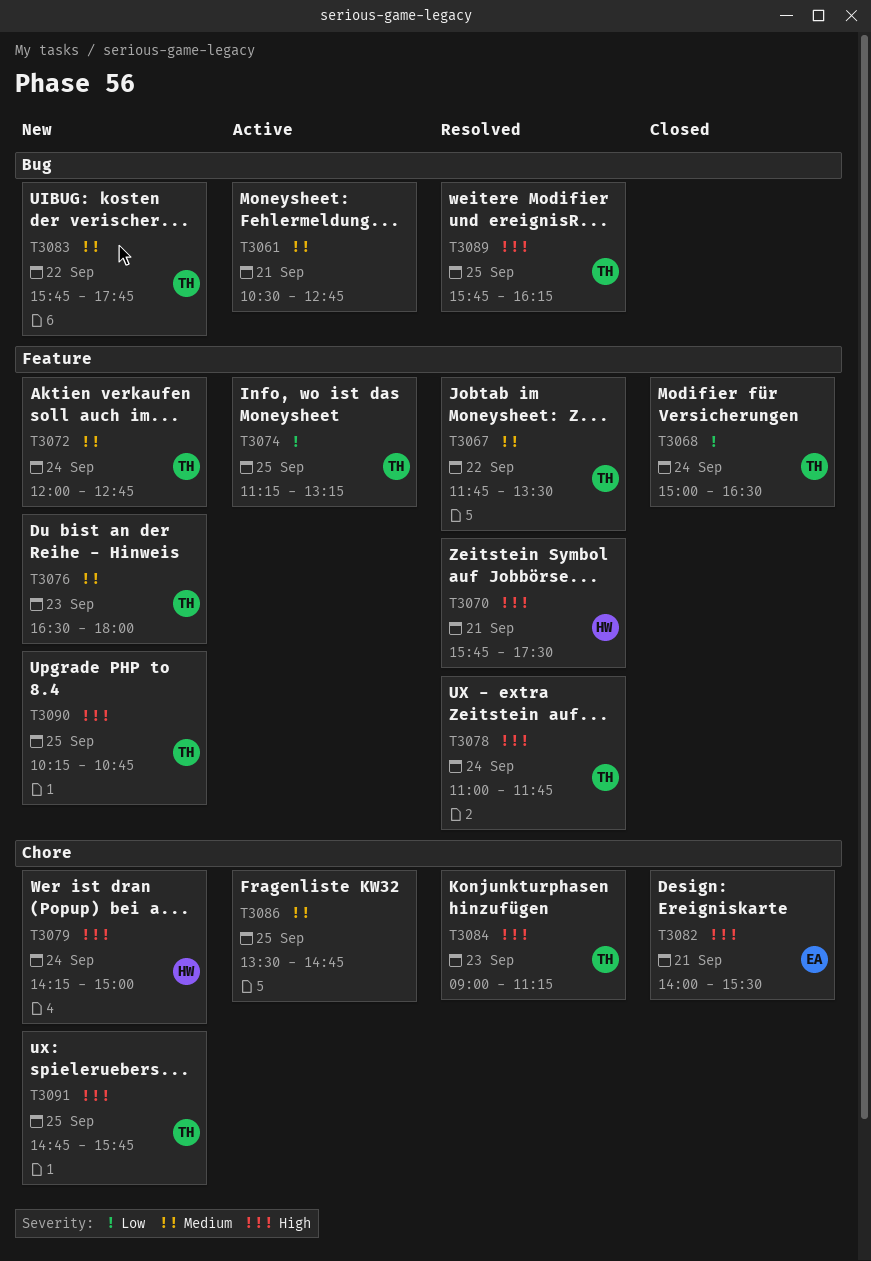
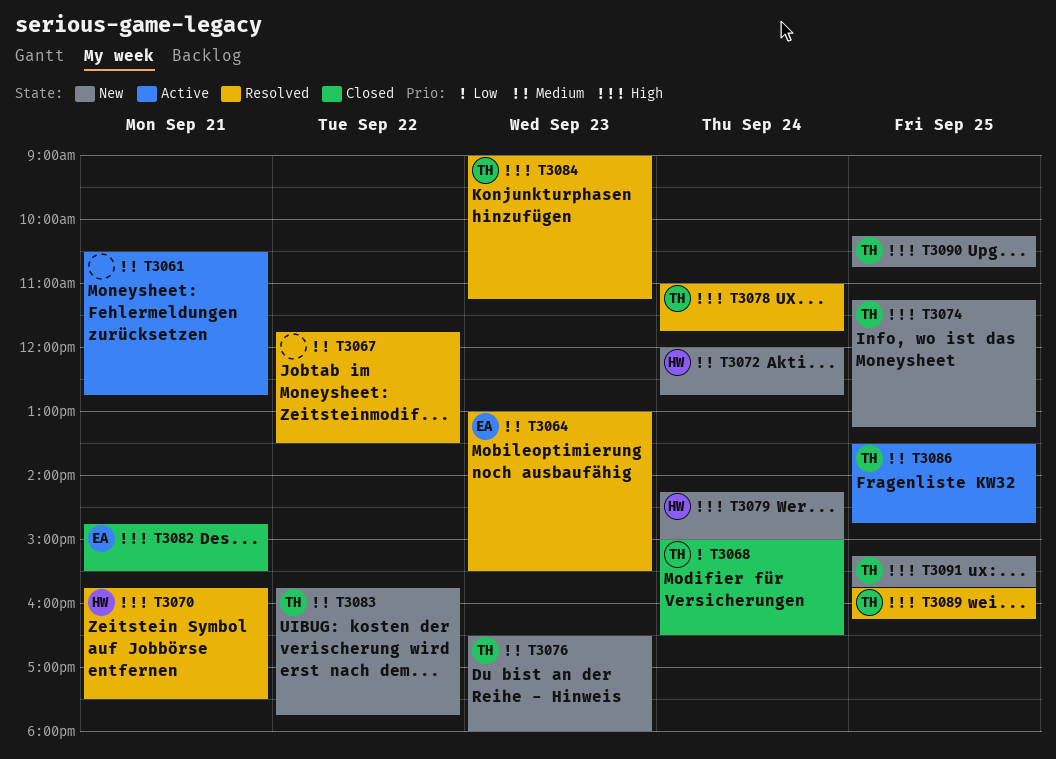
T3064: none -> present
T3067, owner: TH -> none
T3072, owner: TH -> HW
T3074, status: Active -> New
T3074, priority: Low -> High
T3082, begins: 14:00 -> 14:45
T3086, owner: none -> TH
T3091, begins: 14:45 -> 15:15

